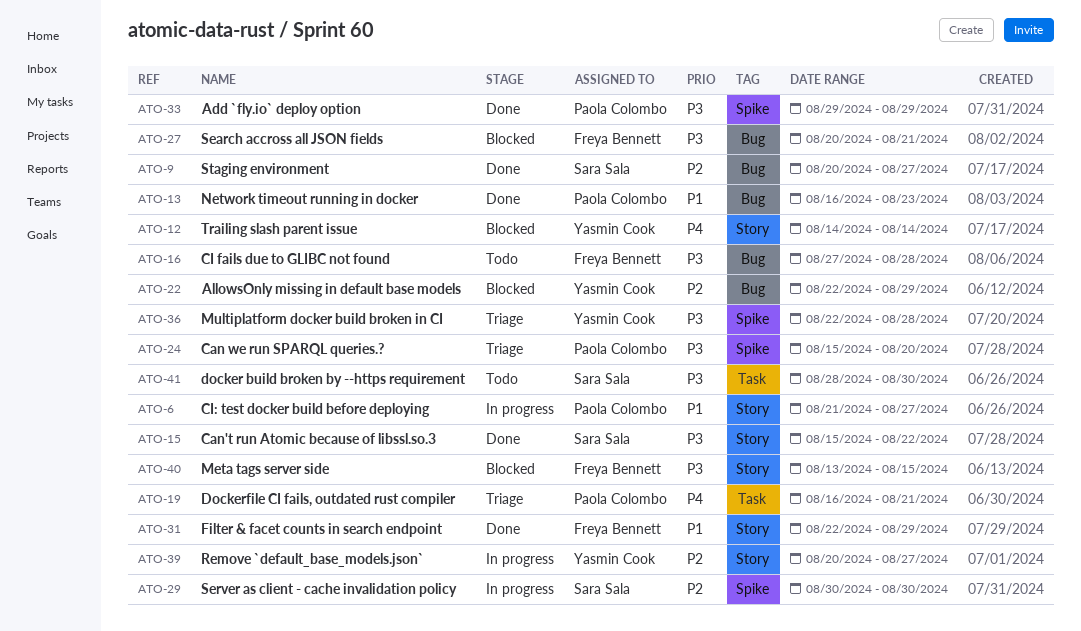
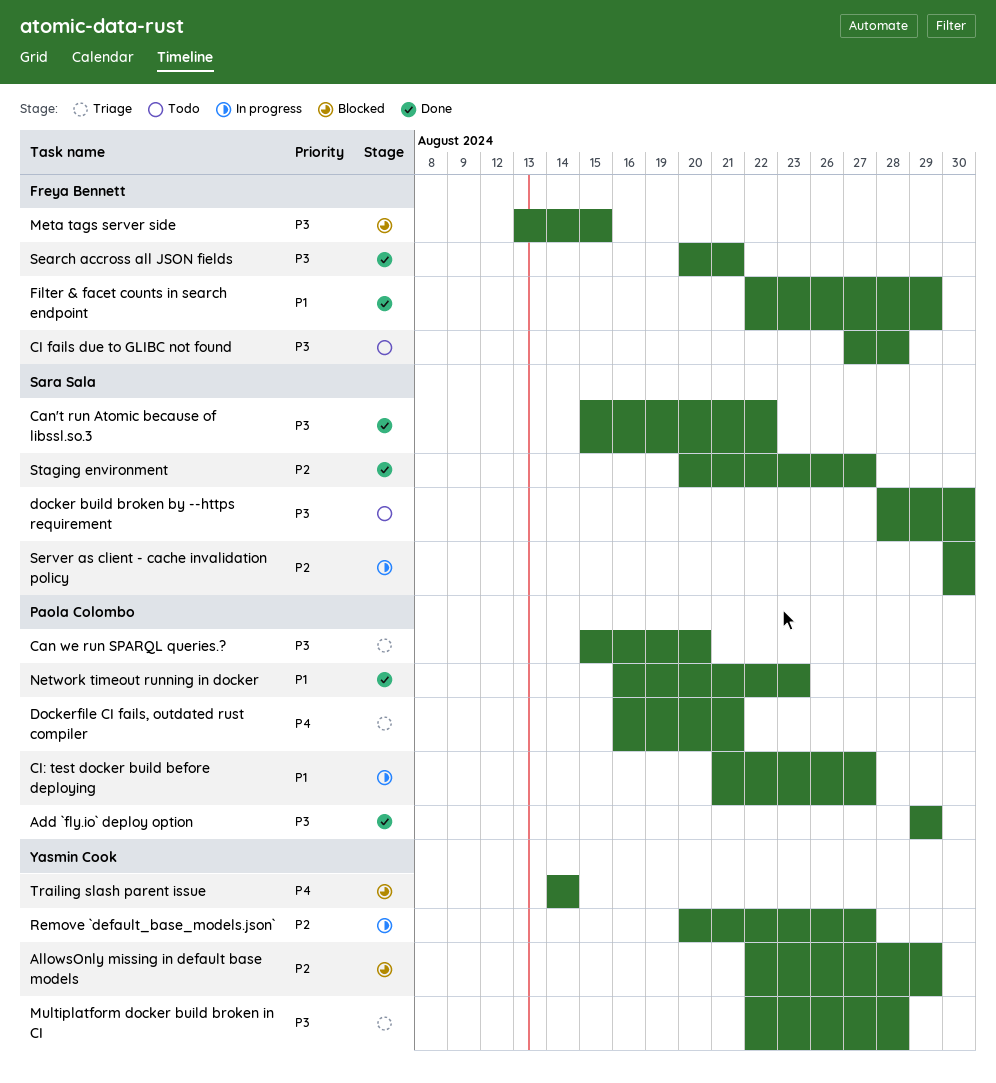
Search accross all JSON fields, status: Blocked -> Done

